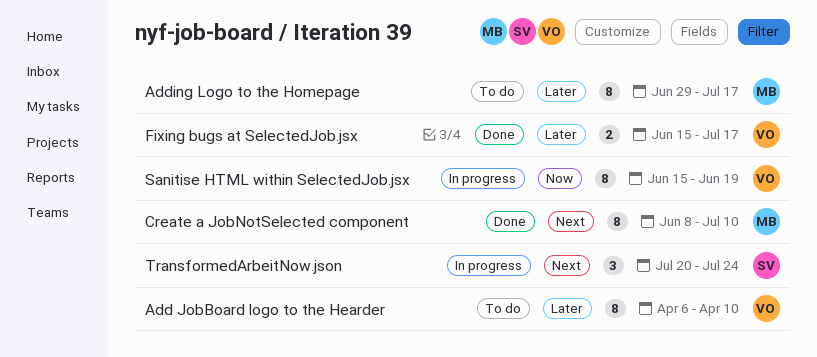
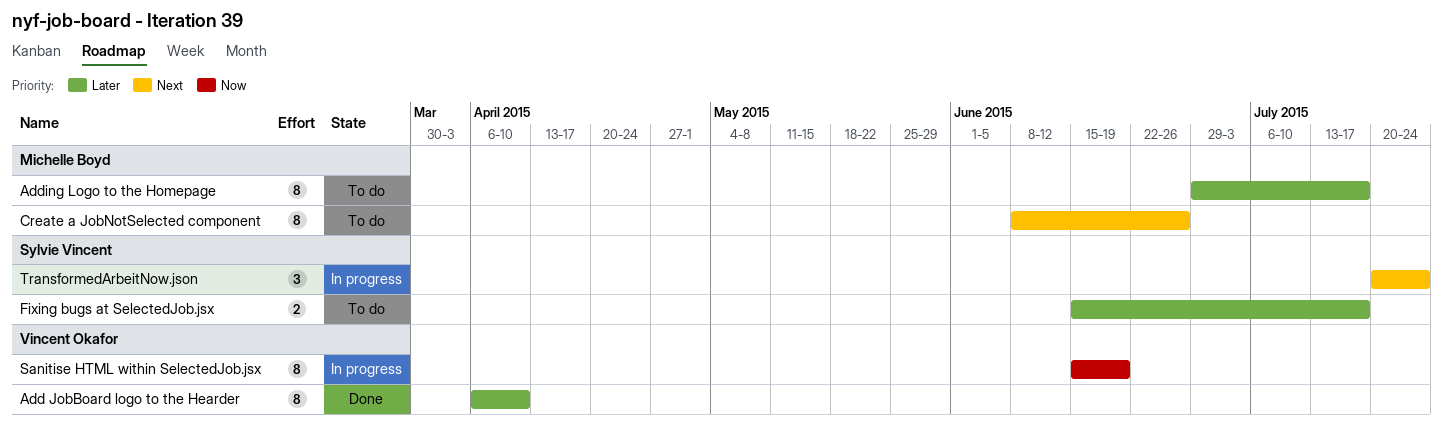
Add JobBoard logo to the Hearder, status: To do -> Done
Create a JobNotSelected component, status: Done -> To do
Create a JobNotSelected component, due: Jul 10 -> Jun 26
Fixing bugs at SelectedJob.jsx, status: Done -> To do
Fixing bugs at SelectedJob.jsx, owner: Vincent Okafor -> Sylvie Vincent

